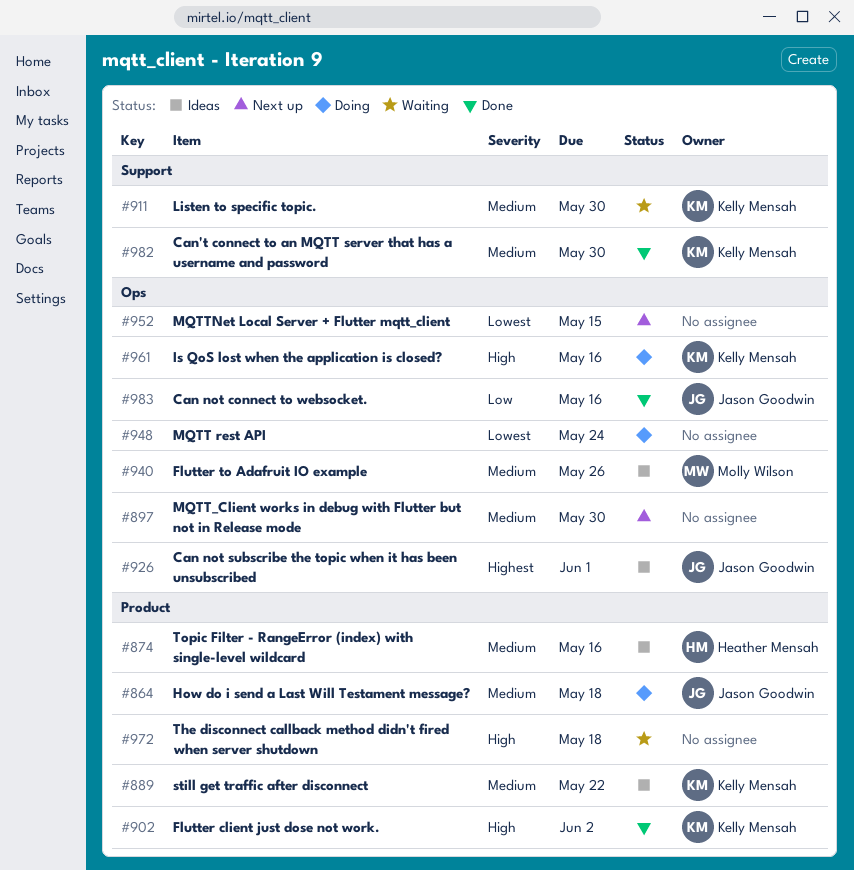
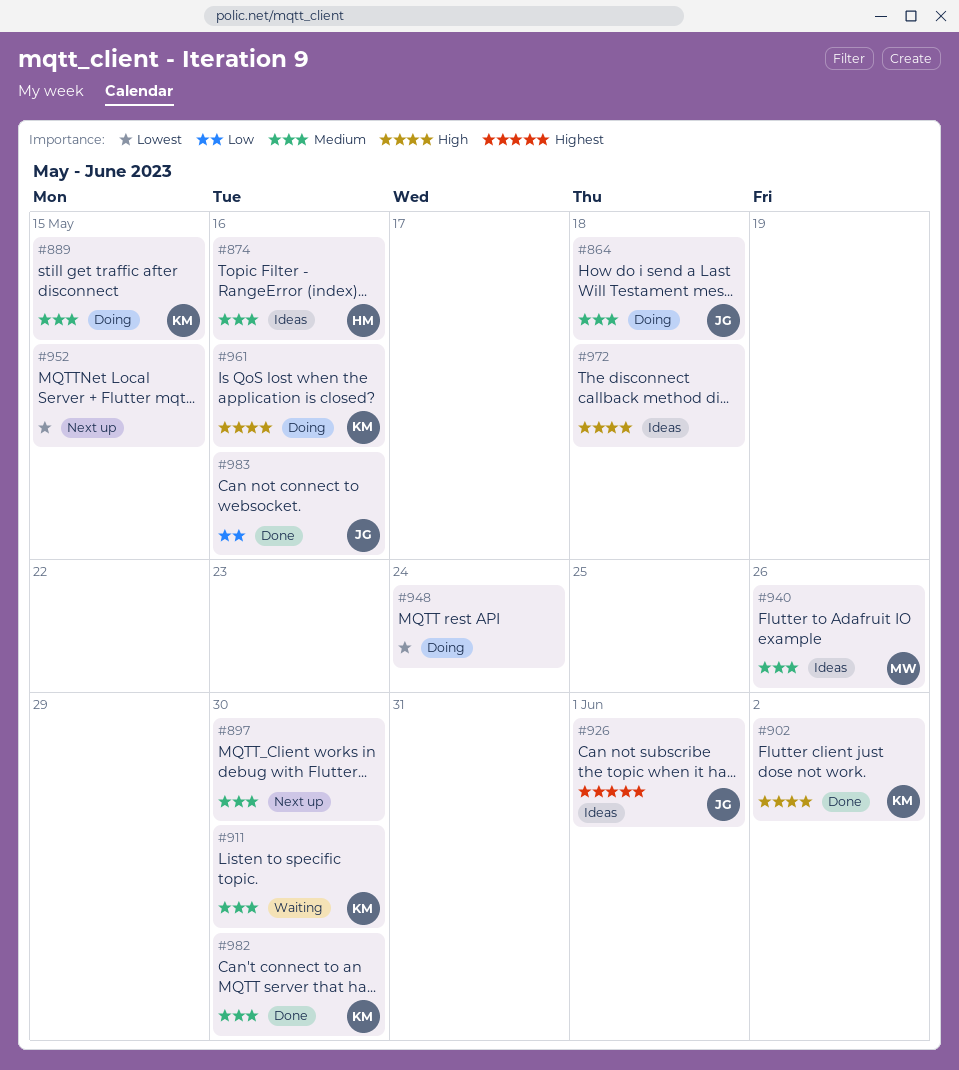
#889, status: Ideas -> Doing
#889, due: May 22 -> May 15
#972, status: Waiting -> Ideas

